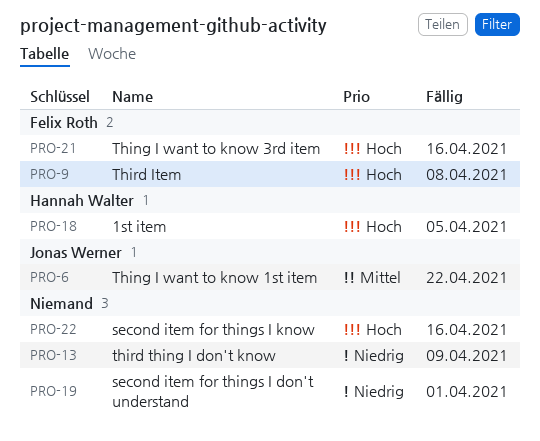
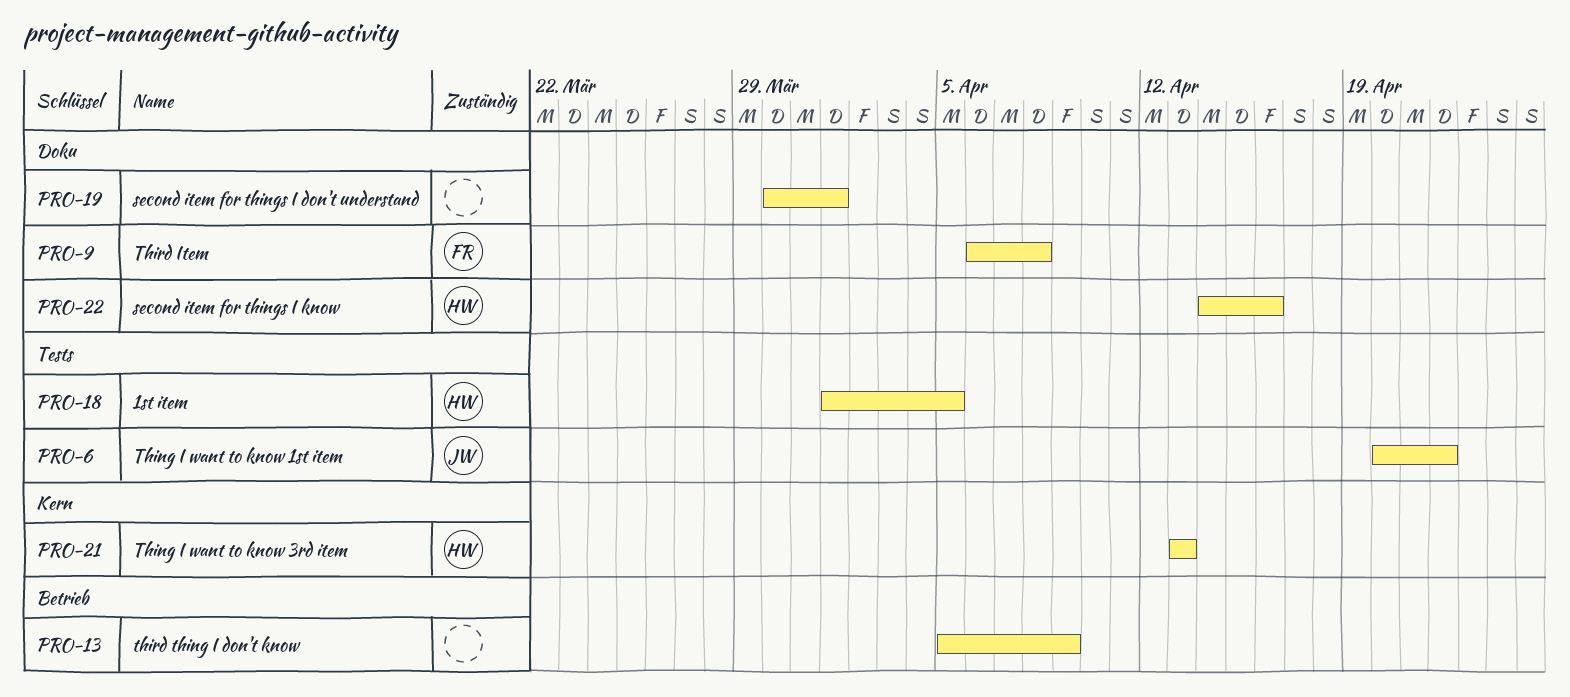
PRO-21, owner: Felix Roth -> Hannah Walter
PRO-21, due: Apr 16 -> Apr 13
PRO-22, owner: none -> Hannah Walter

